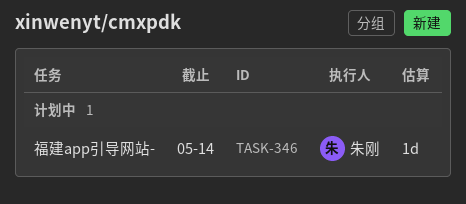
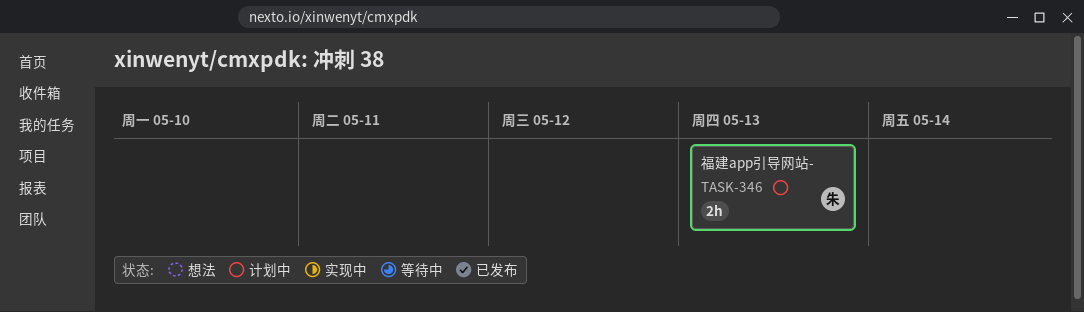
TASK-346, estimate: 1d -> 2h
TASK-346, due: May 14 -> May 13

